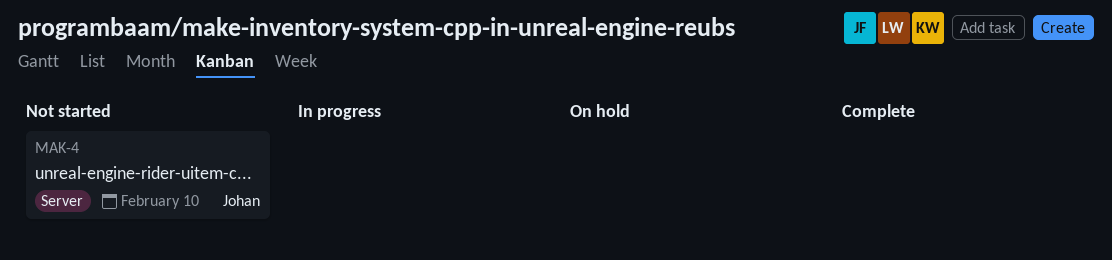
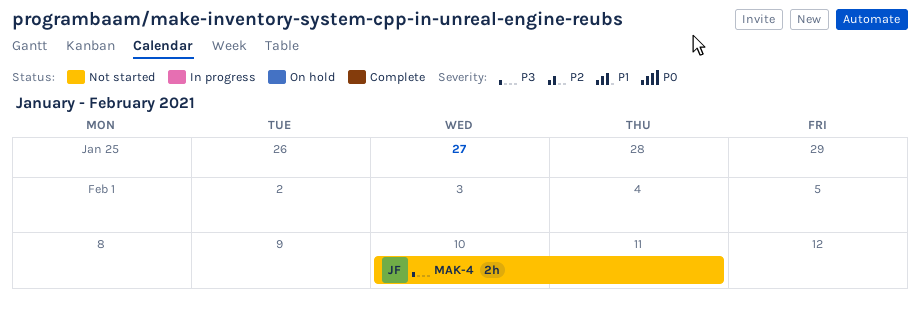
MAK-4, due: Feb 10 -> Feb 11

